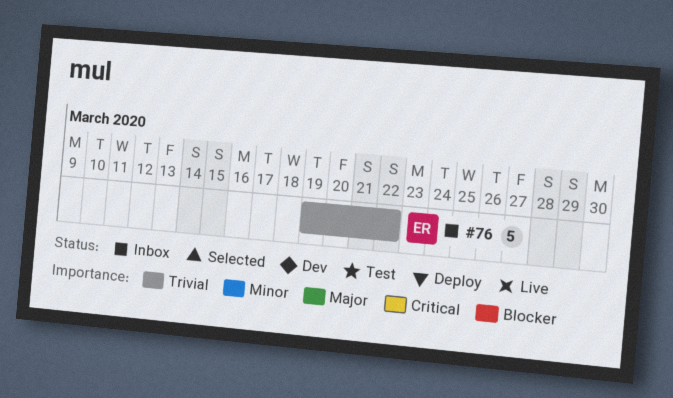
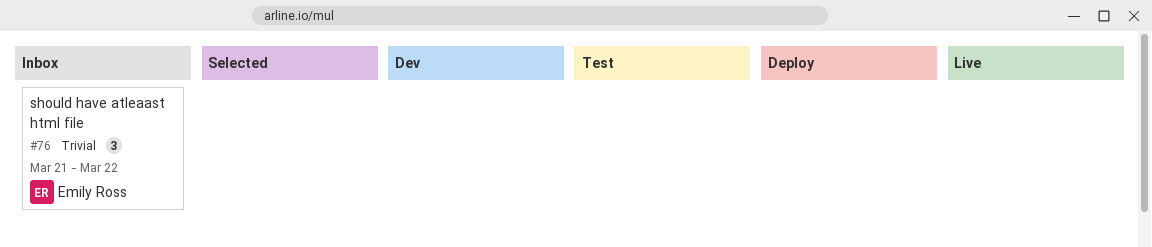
#76, estimate: 5 -> 3
#76, start: Mar 19 -> Mar 21

